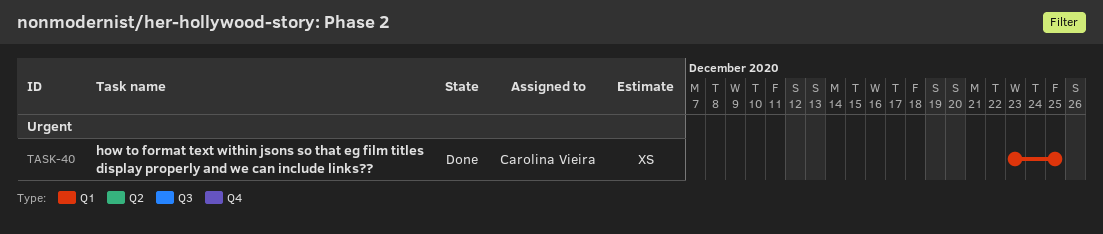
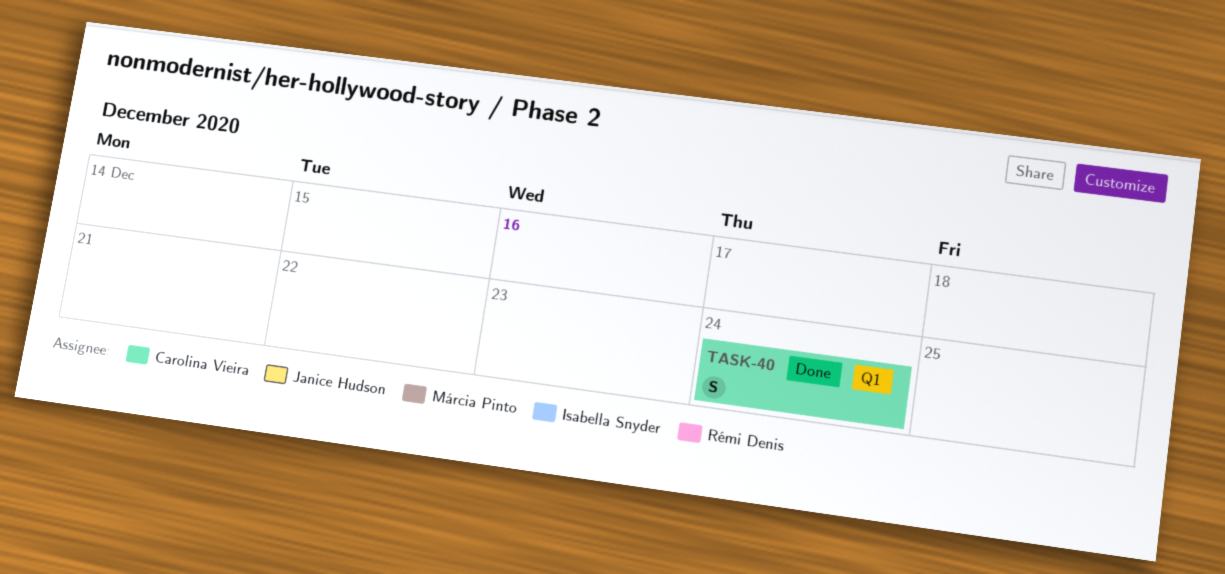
TASK-40, estimate: XS -> S
TASK-40, due: Dec 25 -> Dec 24

